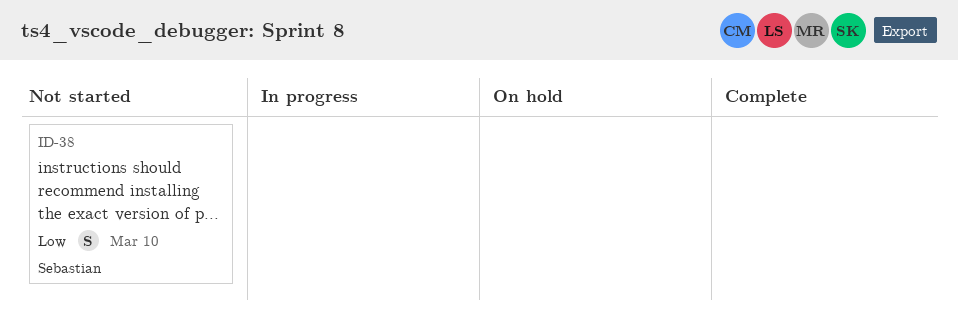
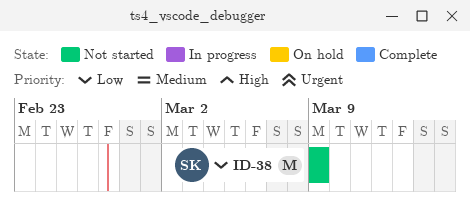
ID-38, estimate: S -> M
ID-38, due: Mar 10 -> Mar 9

